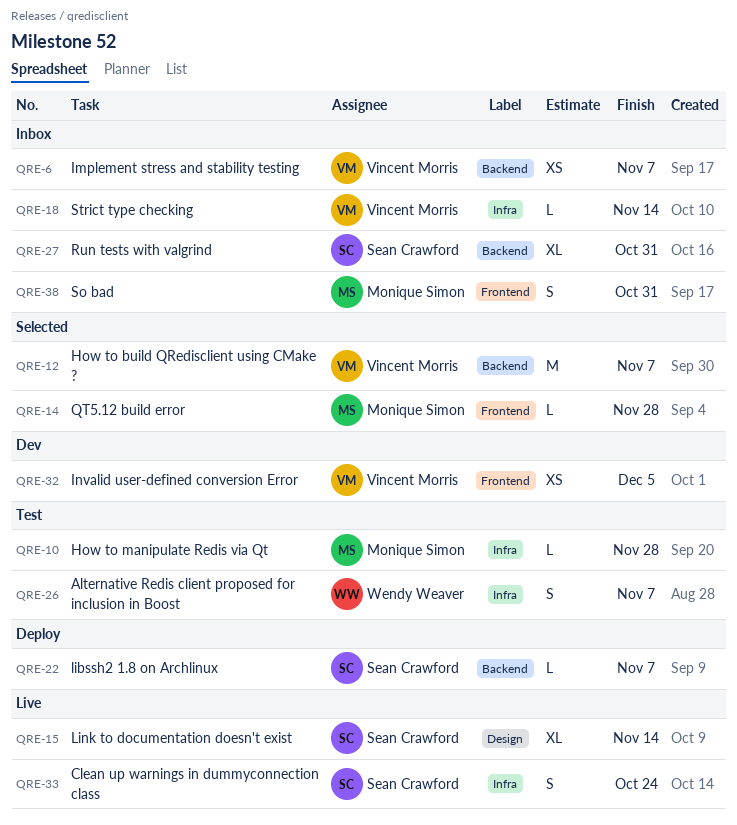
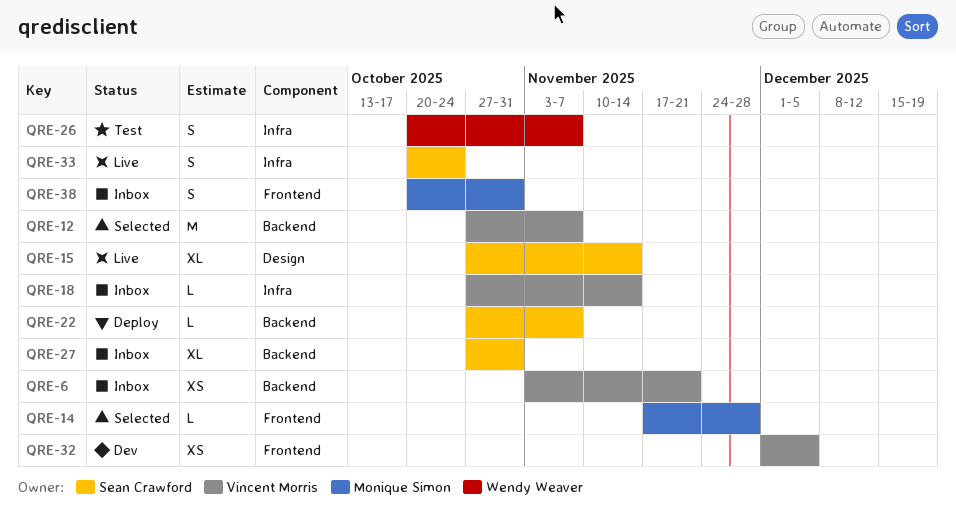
QRE-6, due: Nov 7 -> Nov 21
QRE-10: present -> none

